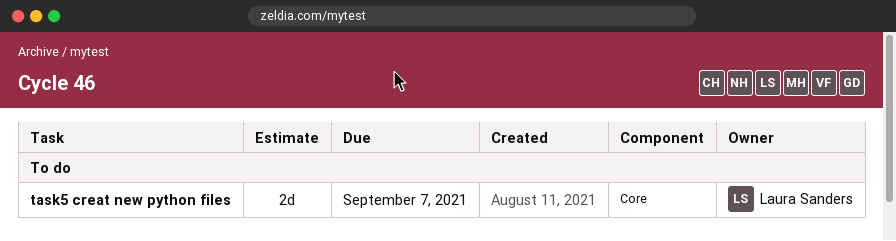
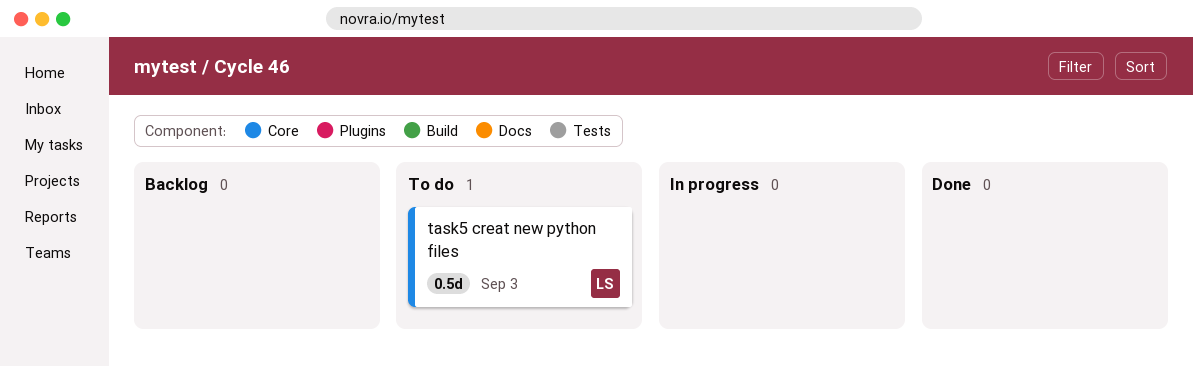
task5 creat new python files, estimate: 2d -> 0.5d
task5 creat new python files, due: Sep 7 -> Sep 3

